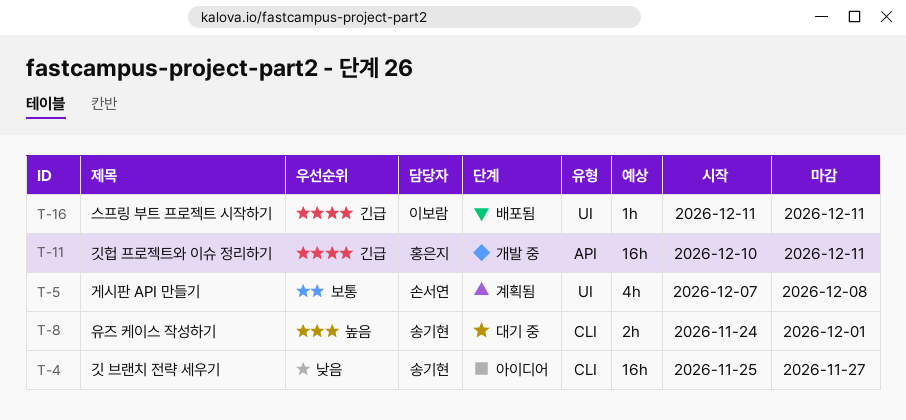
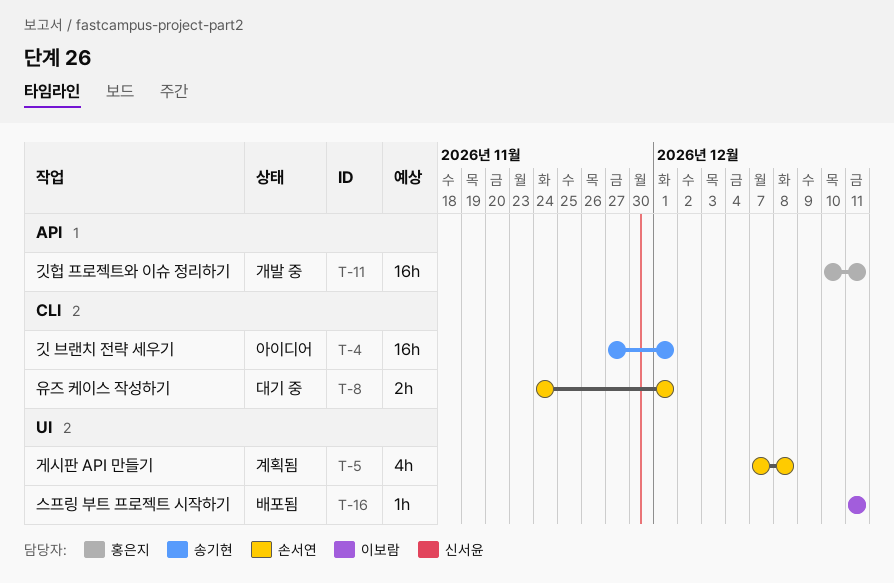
T-4, start: Nov 25 -> Nov 27
T-4, due: Nov 27 -> Dec 1
T-8, owner: 송기현 -> 손서연

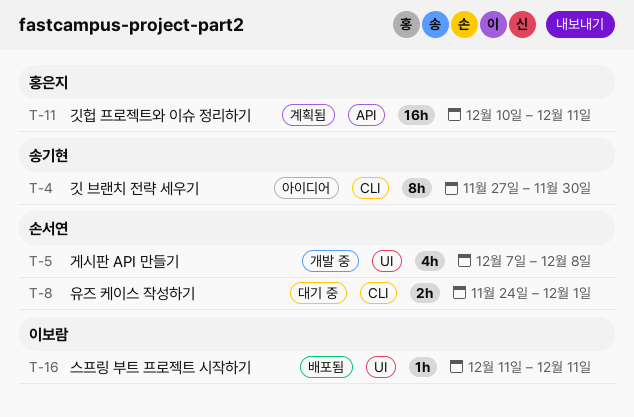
T-4, estimate: 16h -> 8h
T-4, due: Dec 1 -> Nov 30
T-5, status: 계획됨 -> 개발 중
T-11, status: 개발 중 -> 계획됨

